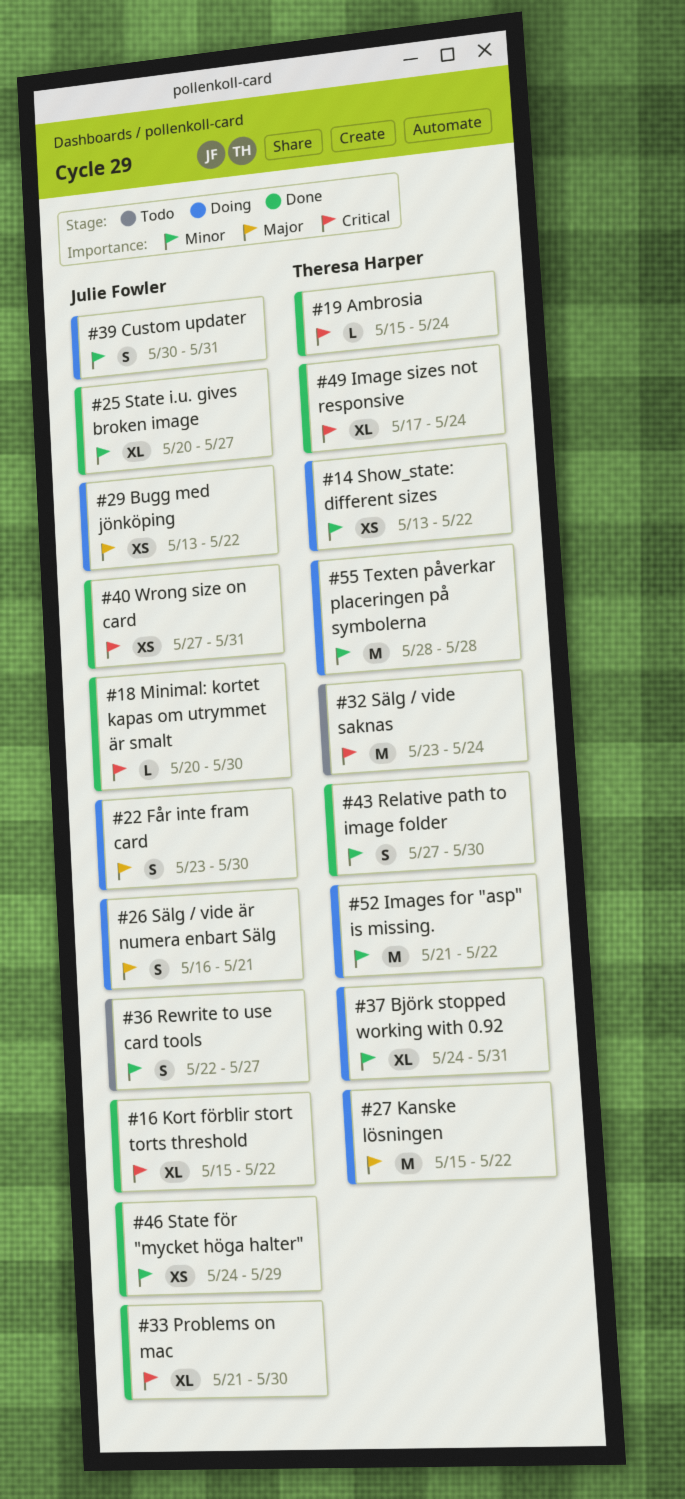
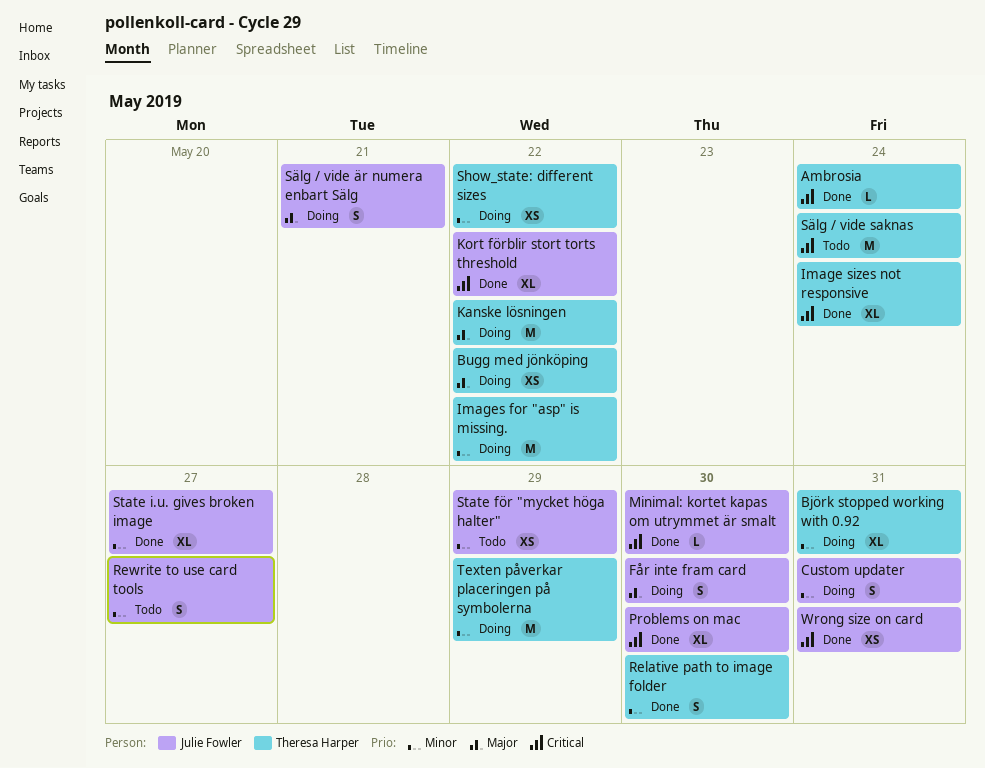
Bugg med jönköping, owner: Julie Fowler -> Theresa Harper
State för "mycket höga halter", status: Done -> Todo
Texten påverkar placeringen på symbolerna, due: May 28 -> May 29

